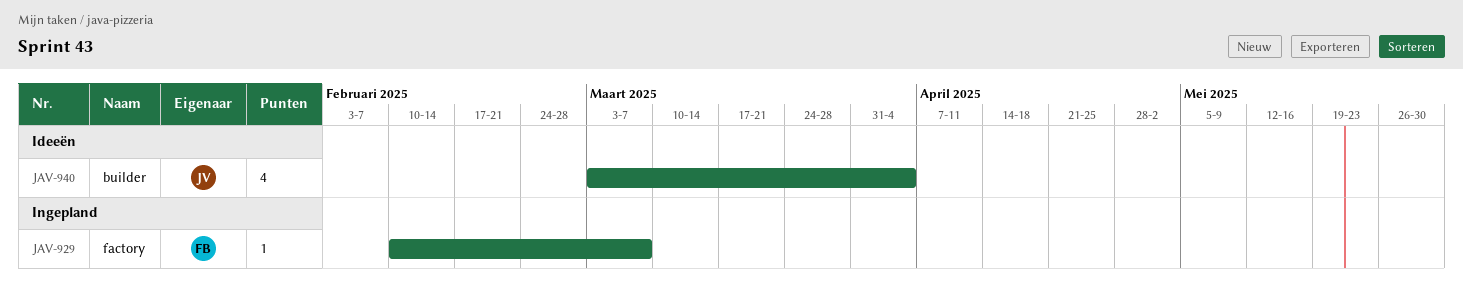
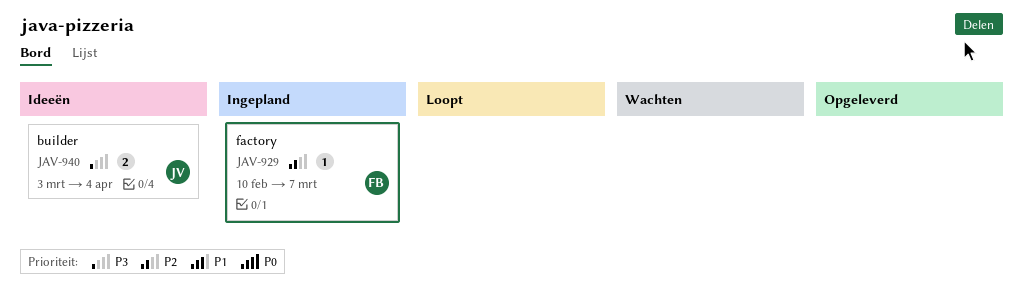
JAV-940, estimate: 4 -> 2

